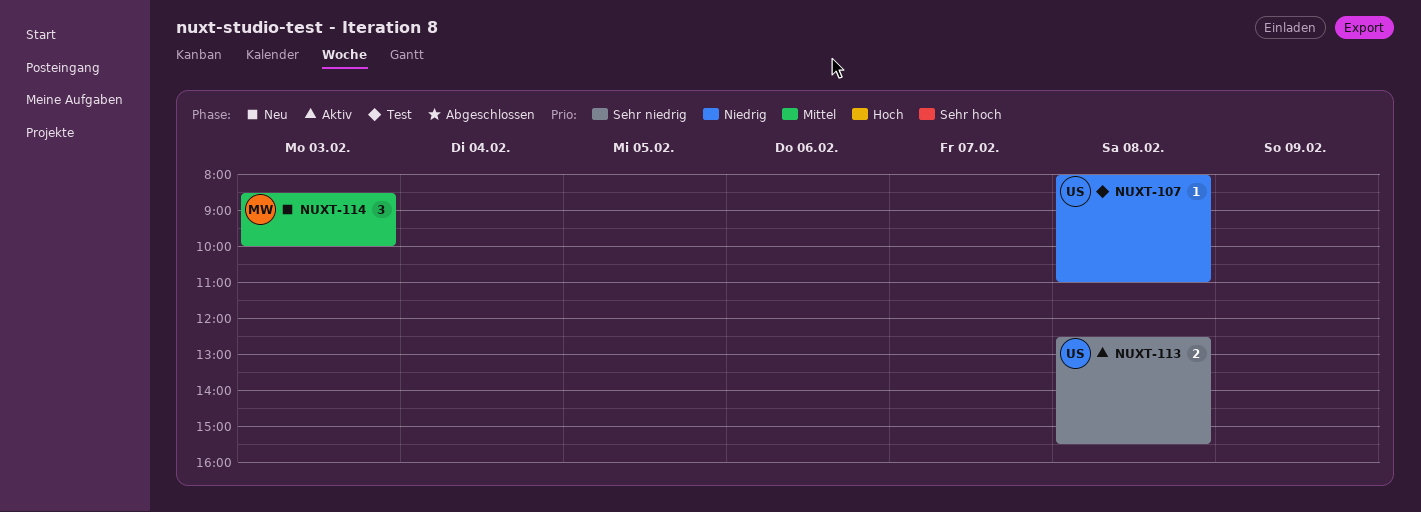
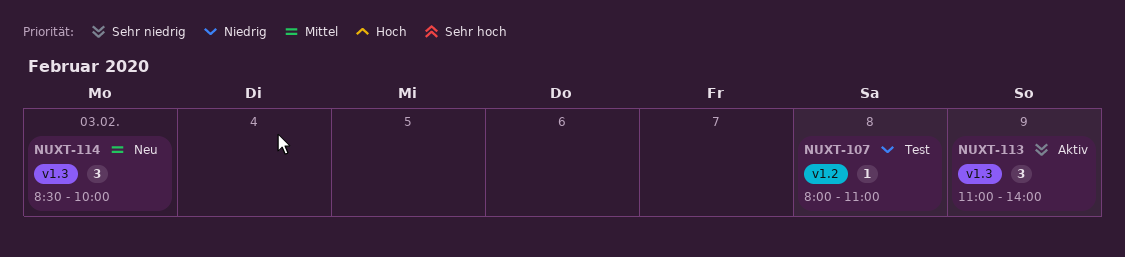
NUXT-113, estimate: 2 -> 3
NUXT-113, day: Feb 8 -> Feb 9
NUXT-113, begins: 12:30 -> 11:00
NUXT-113, ends: 15:30 -> 14:00

